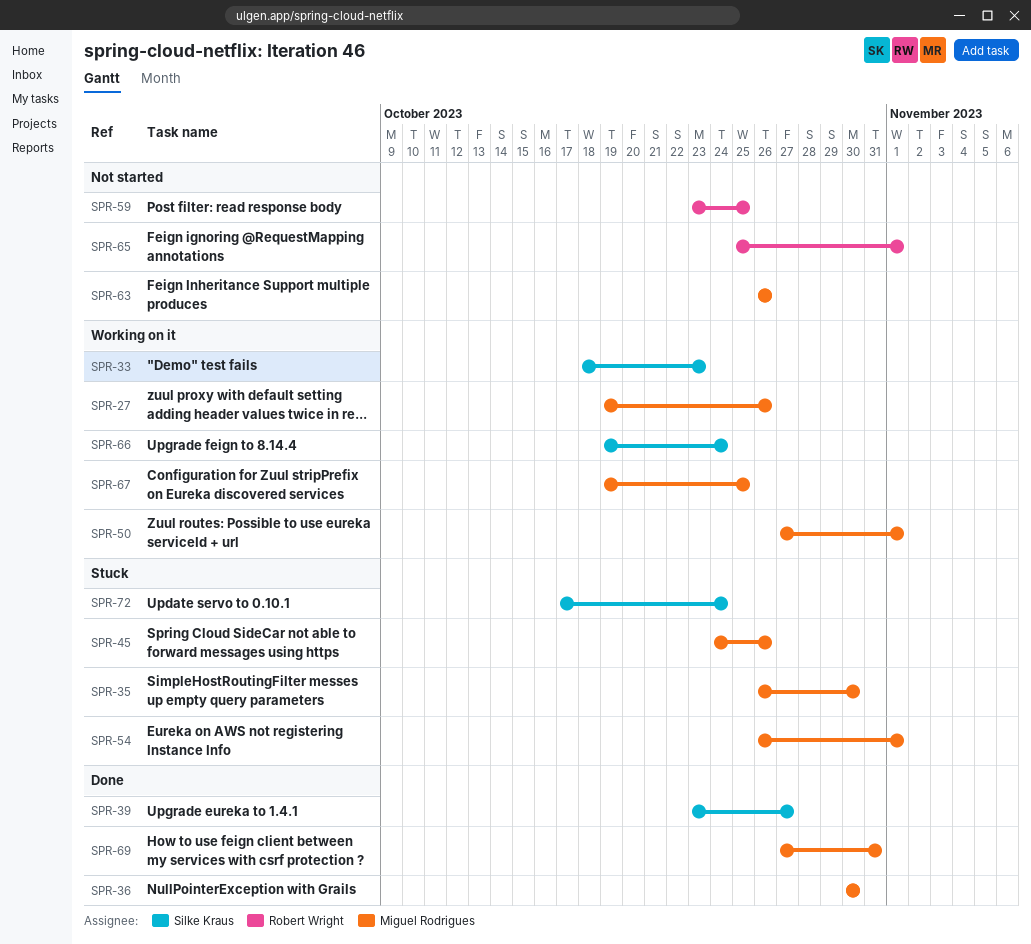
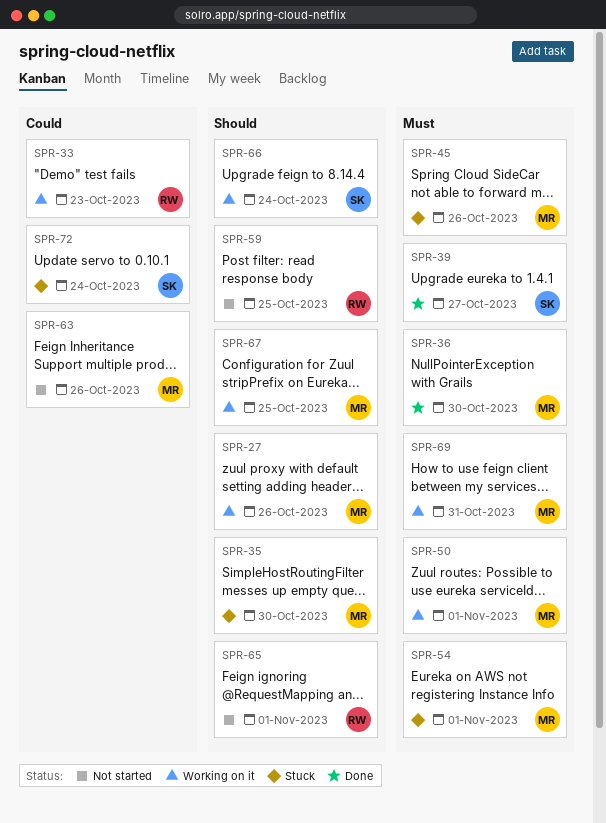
SPR-33, owner: Silke Kraus -> Robert Wright
SPR-69, status: Done -> Working on it

